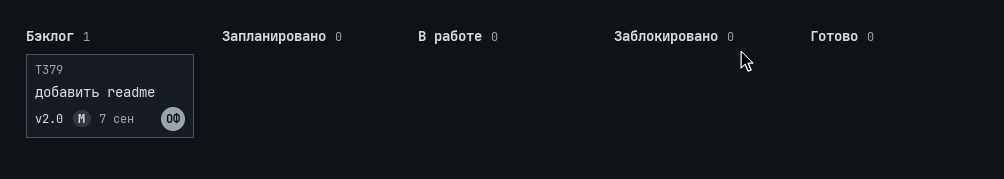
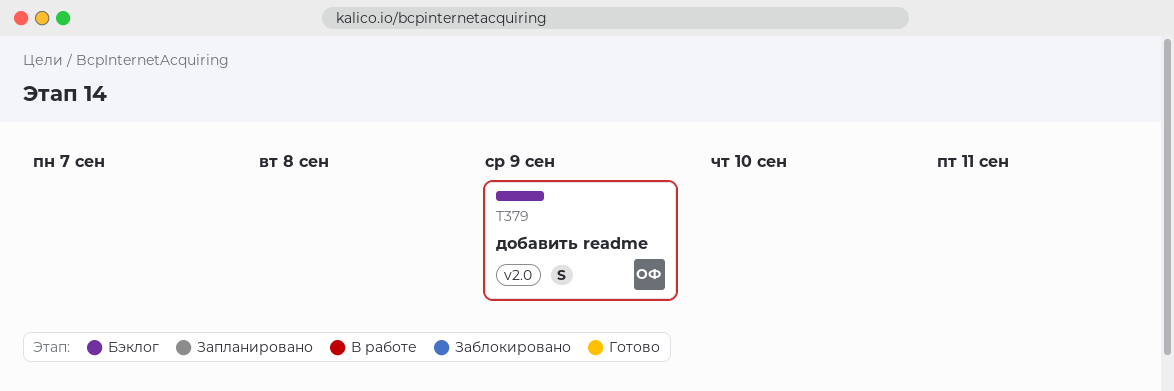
T379, estimate: M -> S
T379, due: Sep 7 -> Sep 9

